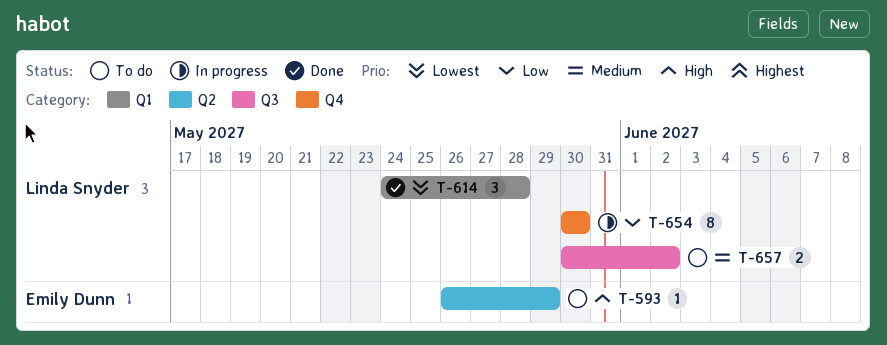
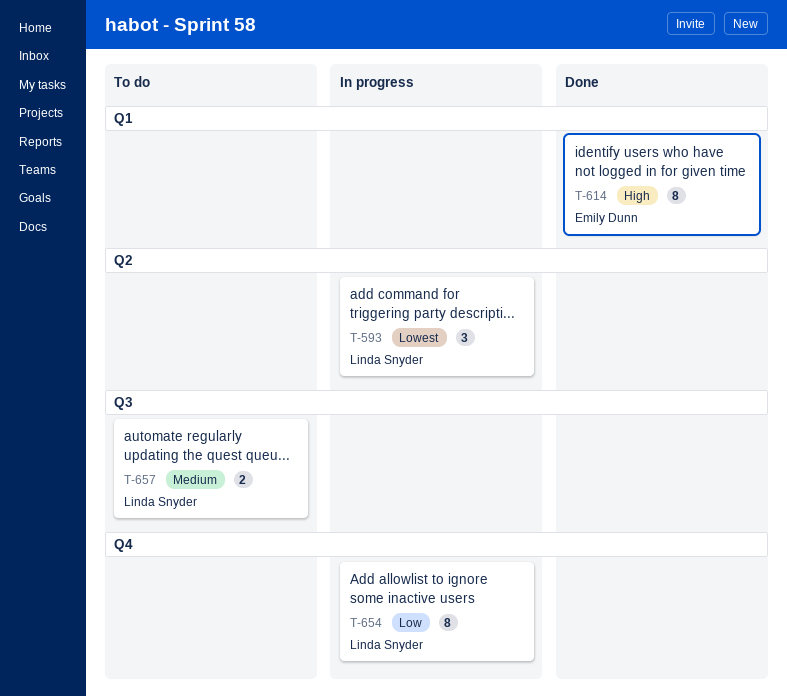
T-593, status: To do -> In progress
T-593, owner: Emily Dunn -> Linda Snyder
T-593, priority: High -> Lowest
T-593, estimate: 1 -> 3
T-614, owner: Linda Snyder -> Emily Dunn
T-614, priority: Lowest -> High
T-614, estimate: 3 -> 8

